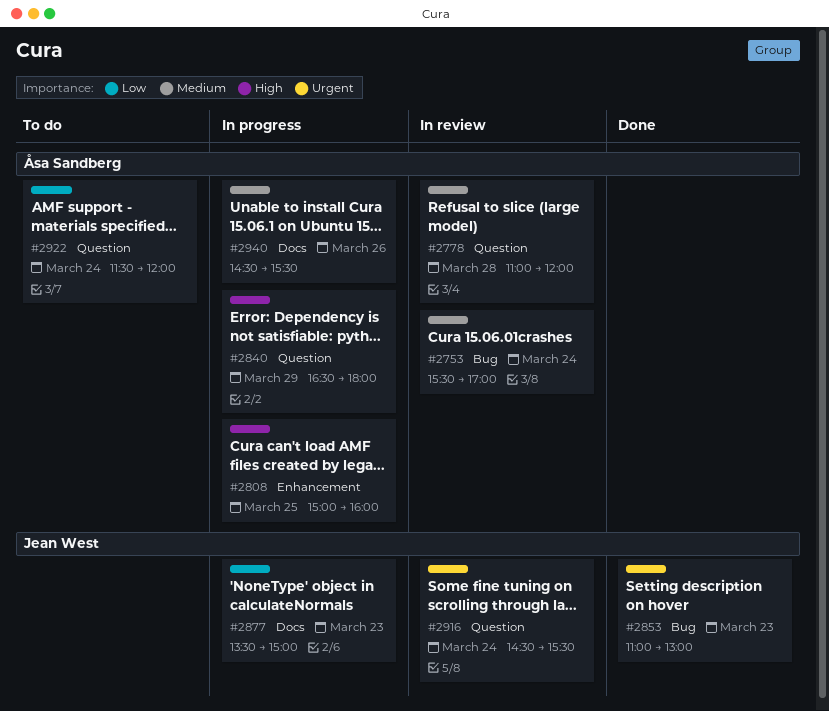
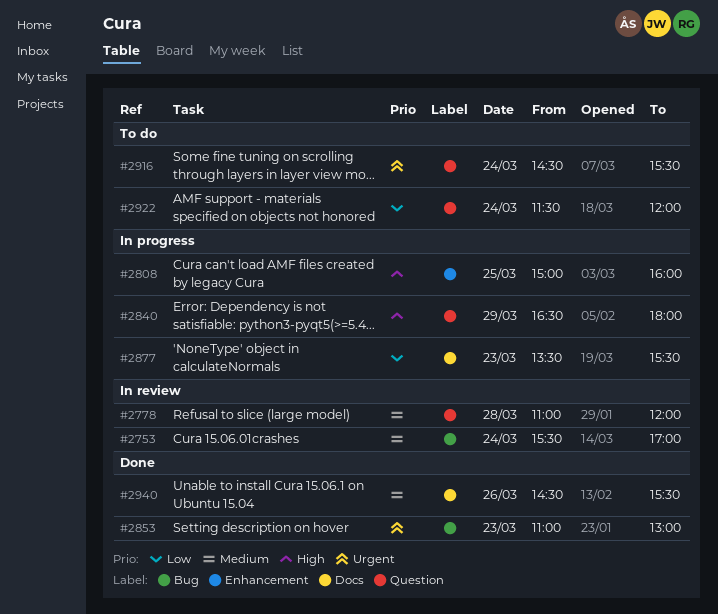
#2877, ends: 15:00 -> 15:30
#2916, status: In review -> To do
#2940, status: In progress -> Done

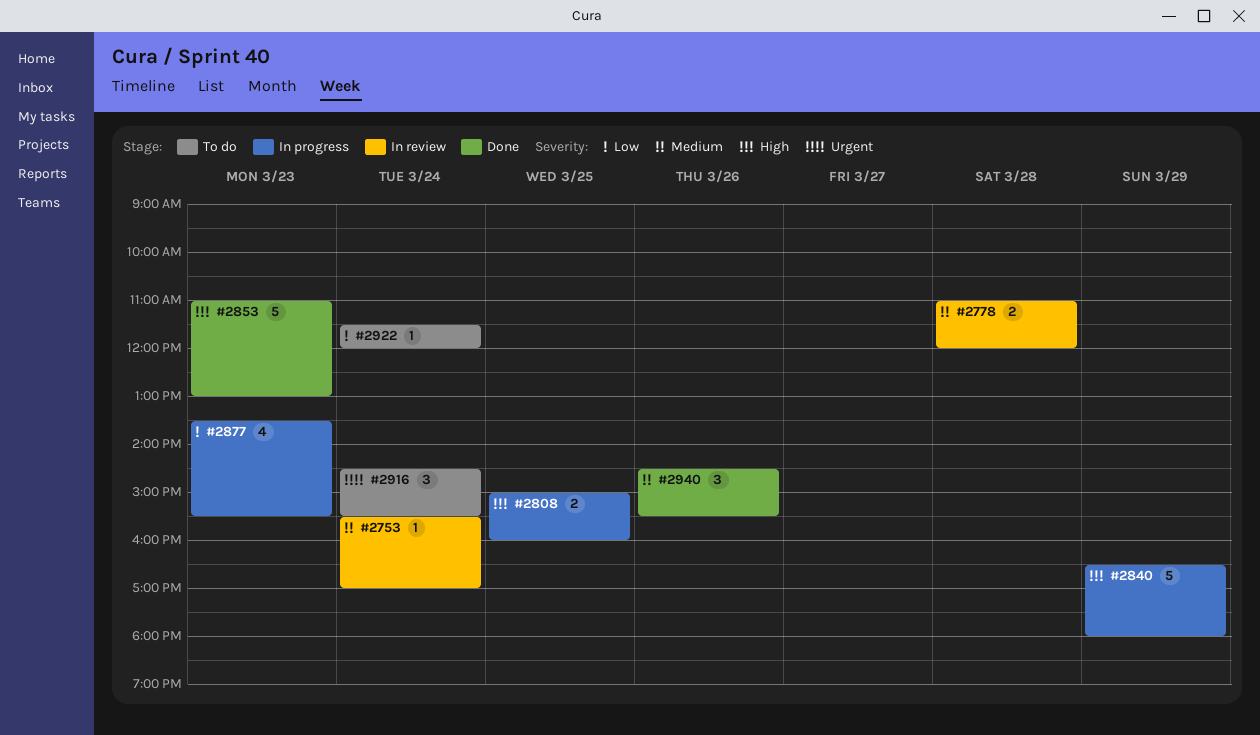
#2853, priority: Urgent -> High

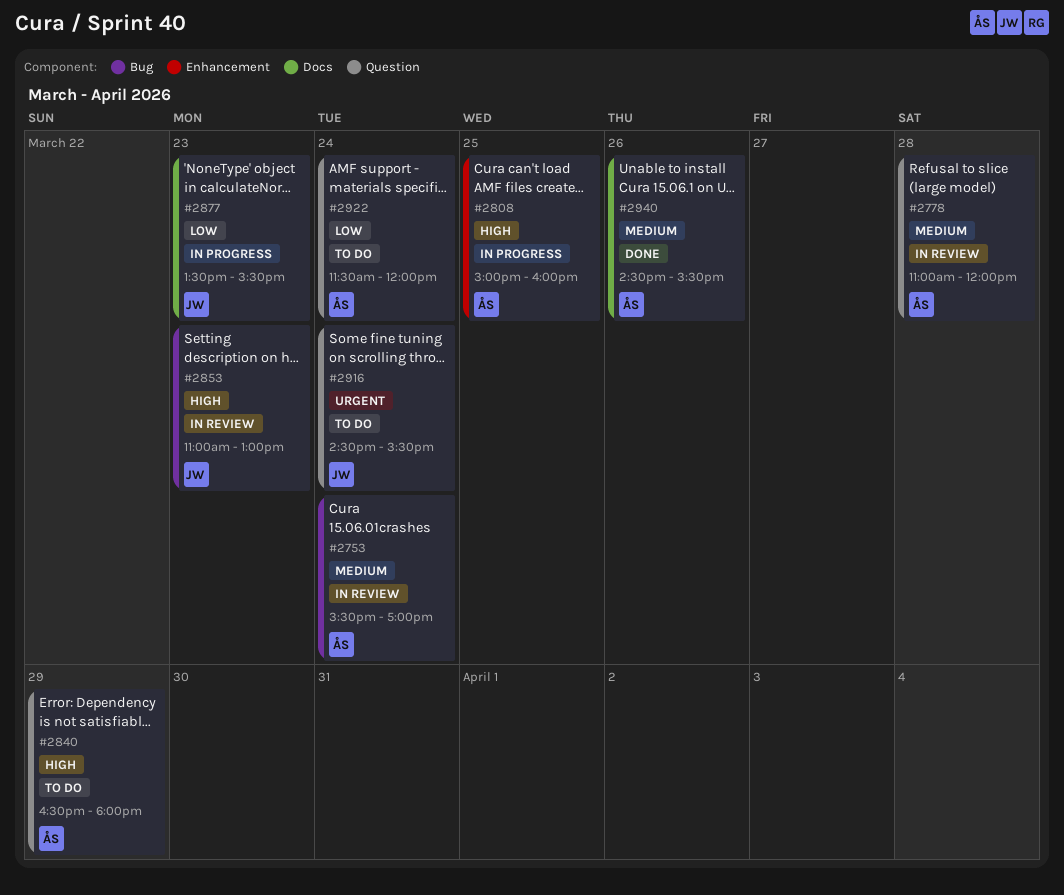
#2840, status: In progress -> To do
#2853, status: Done -> In review

